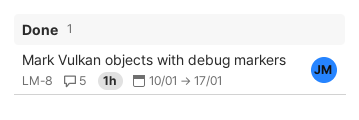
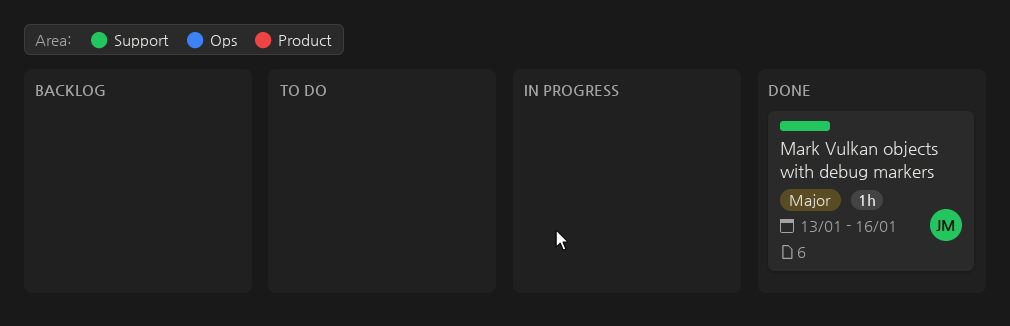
Mark Vulkan objects with debug markers, start: Jan 10 -> Jan 13
Mark Vulkan objects with debug markers, due: Jan 17 -> Jan 16

